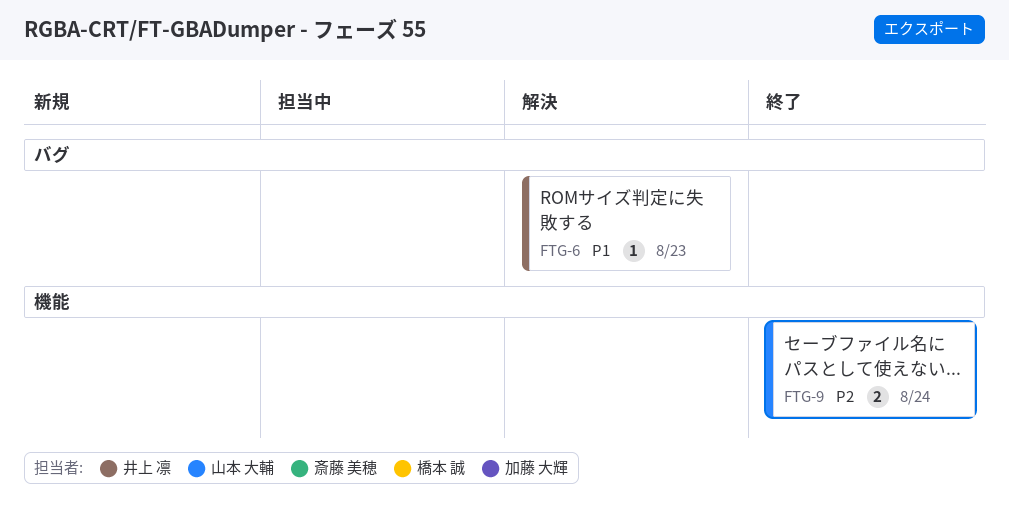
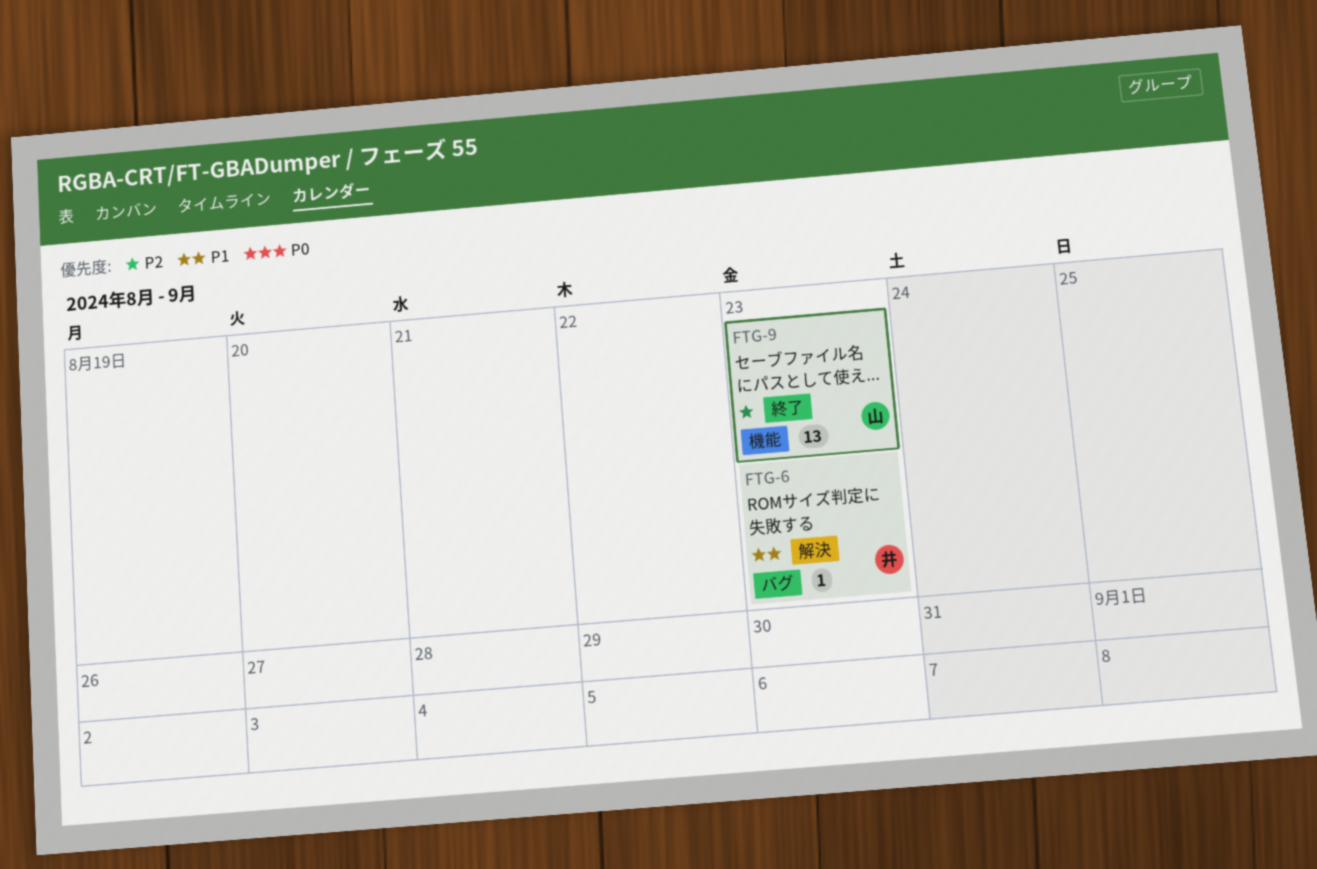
FTG-9, estimate: 2 -> 13
FTG-9, due: Aug 24 -> Aug 23

